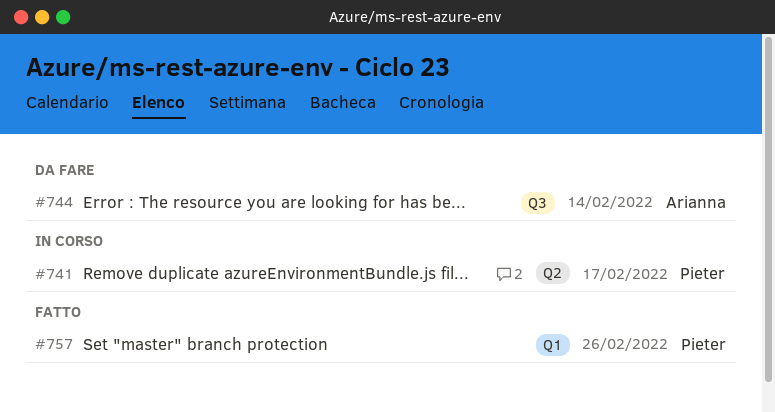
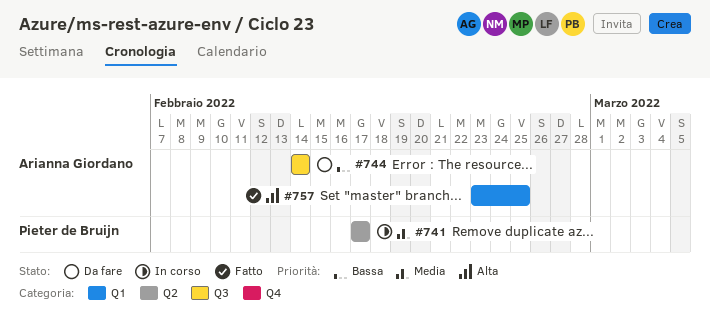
#757, owner: Pieter de Bruijn -> Arianna Giordano
#757, due: Feb 26 -> Feb 25

